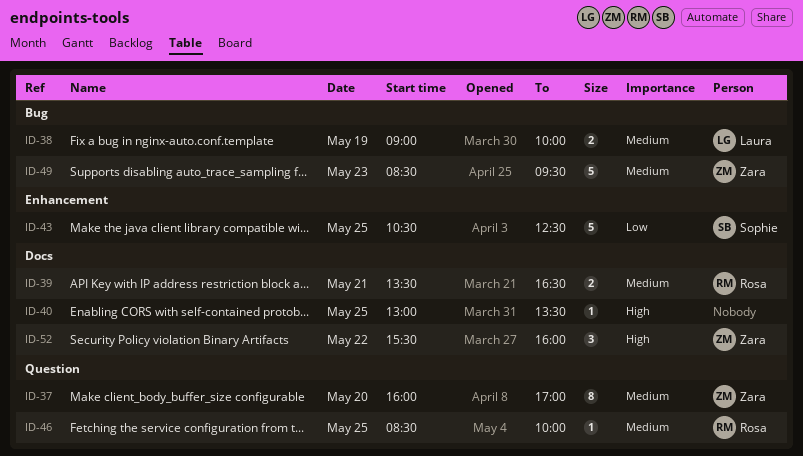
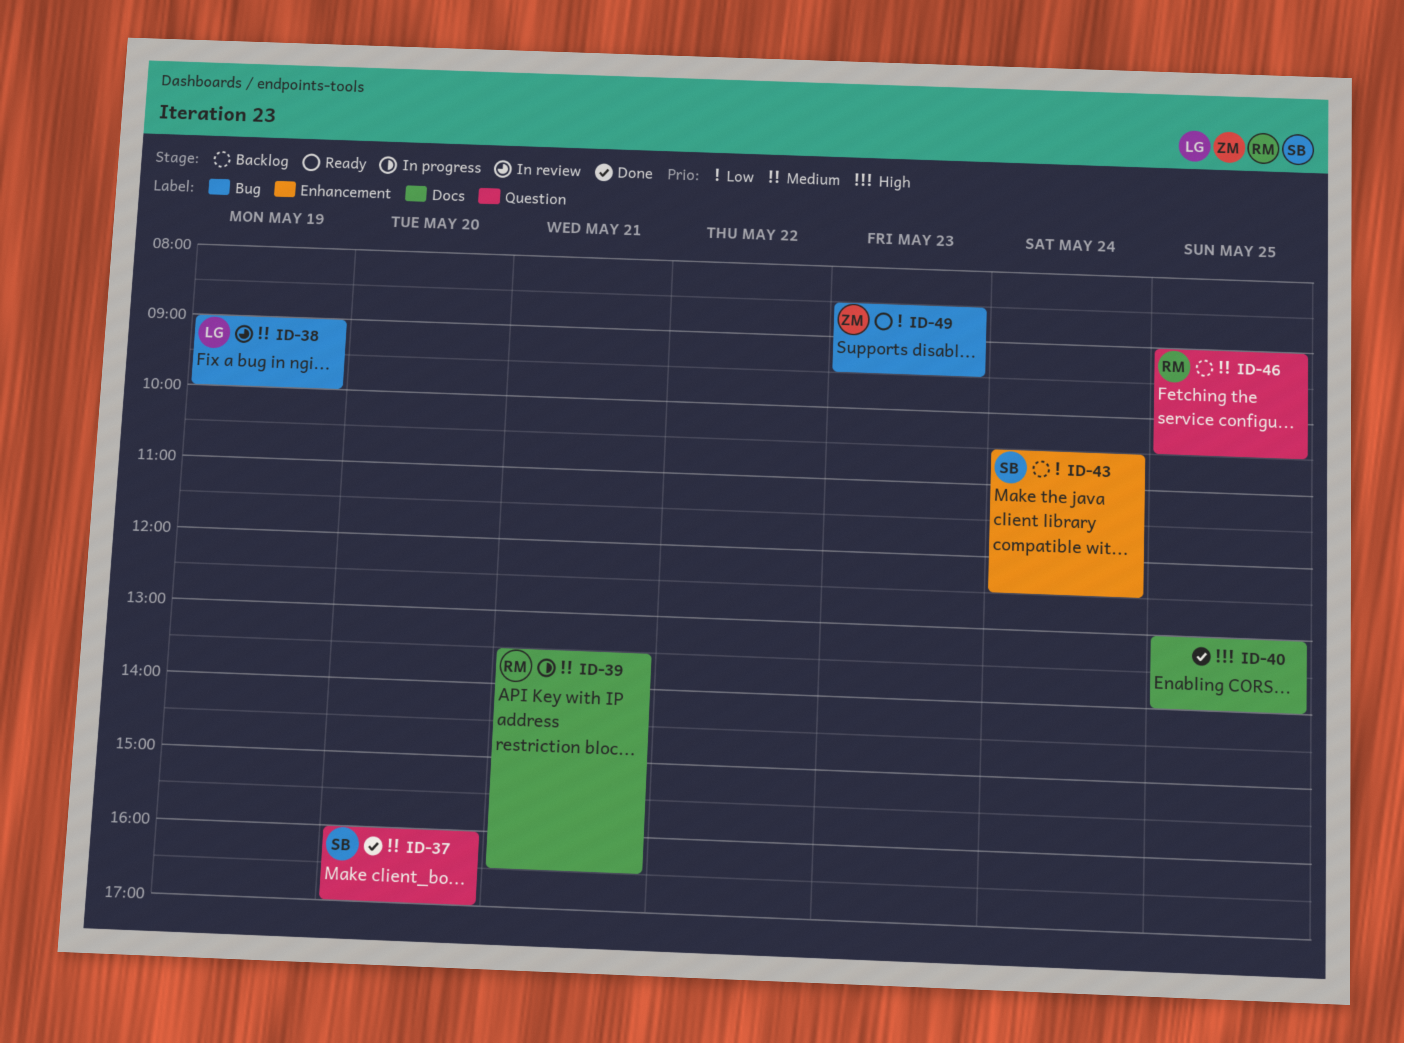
ID-37, owner: Zara -> Sophie
ID-40, ends: 13:30 -> 14:00
ID-43, day: May 25 -> May 24
ID-46, begins: 08:30 -> 09:00
ID-46, ends: 10:00 -> 10:30
ID-49, priority: Medium -> Low
ID-52: present -> none

